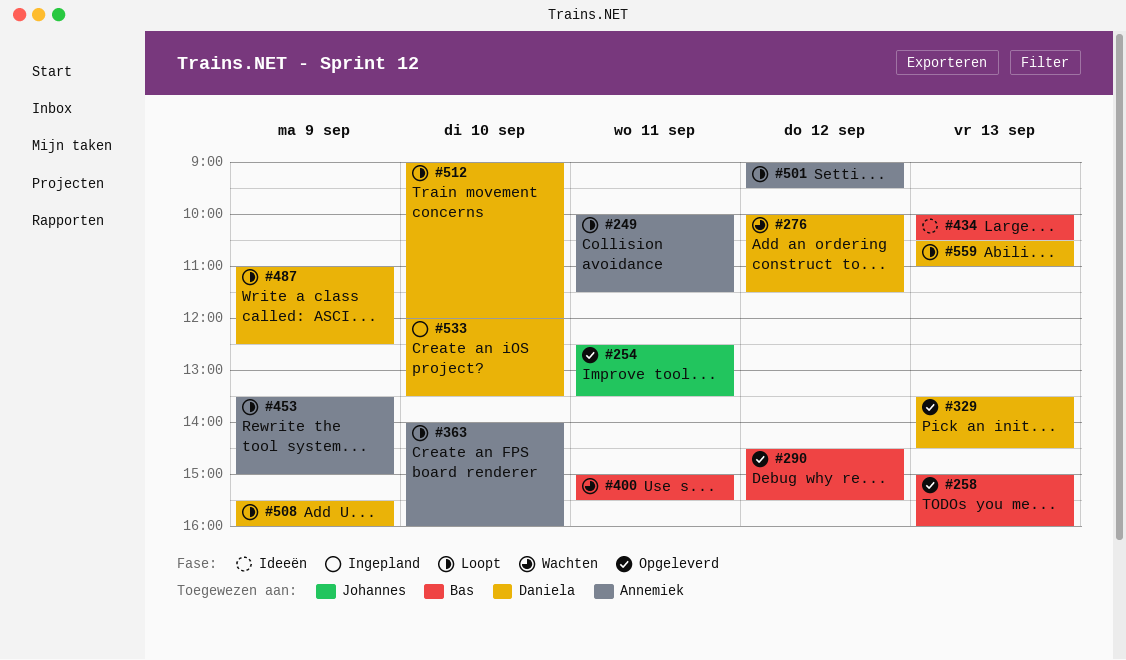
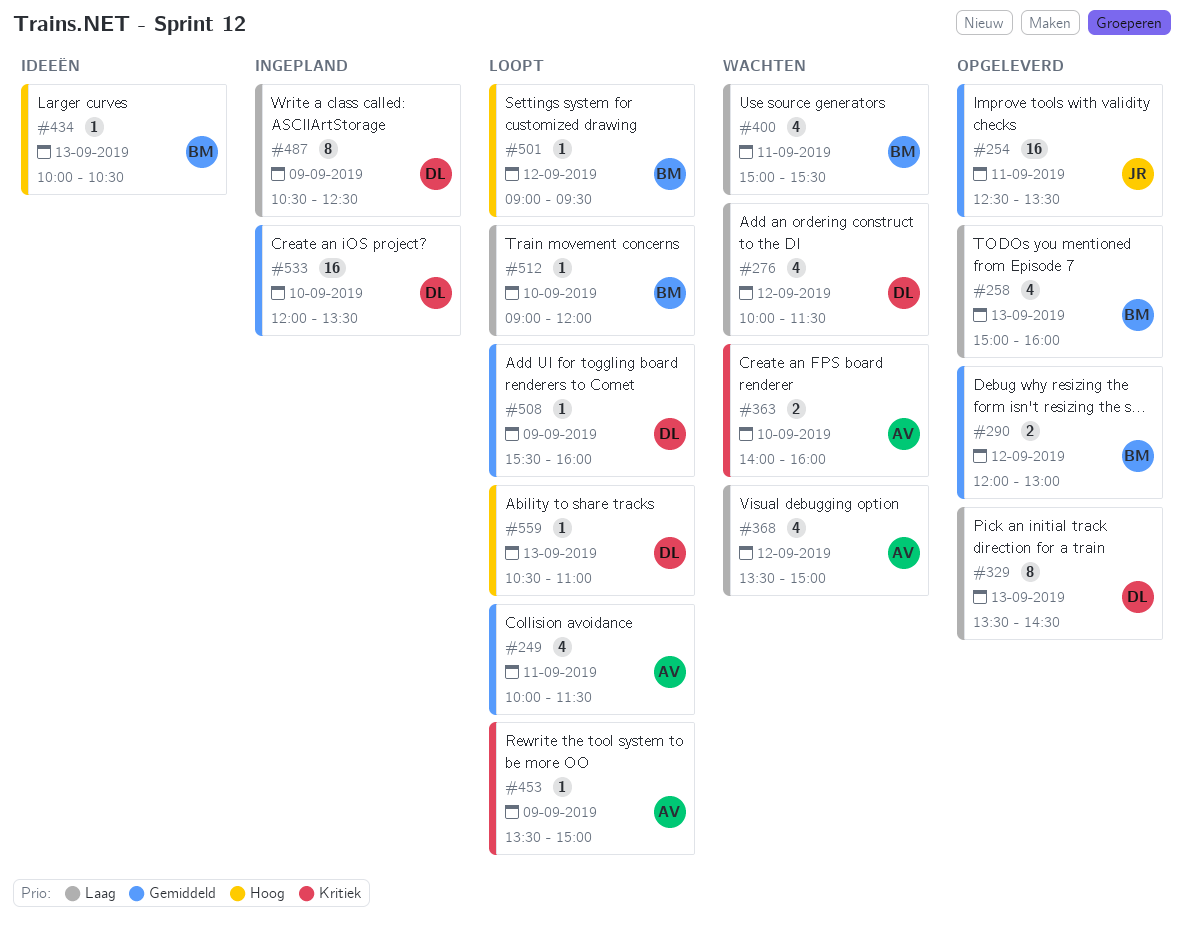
#290, begins: 14:30 -> 12:00
#290, ends: 15:30 -> 13:00
#363, status: Loopt -> Wachten
#368: none -> present
#487, status: Loopt -> Ingepland
#487, begins: 11:00 -> 10:30
#501, owner: Annemiek -> Bas
#512, owner: Daniela -> Bas

